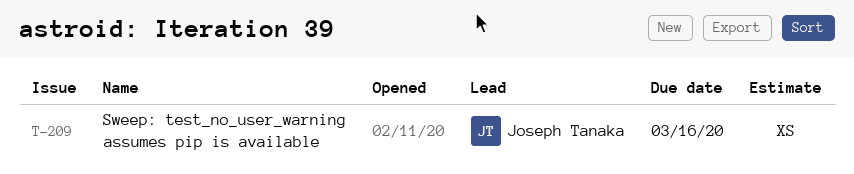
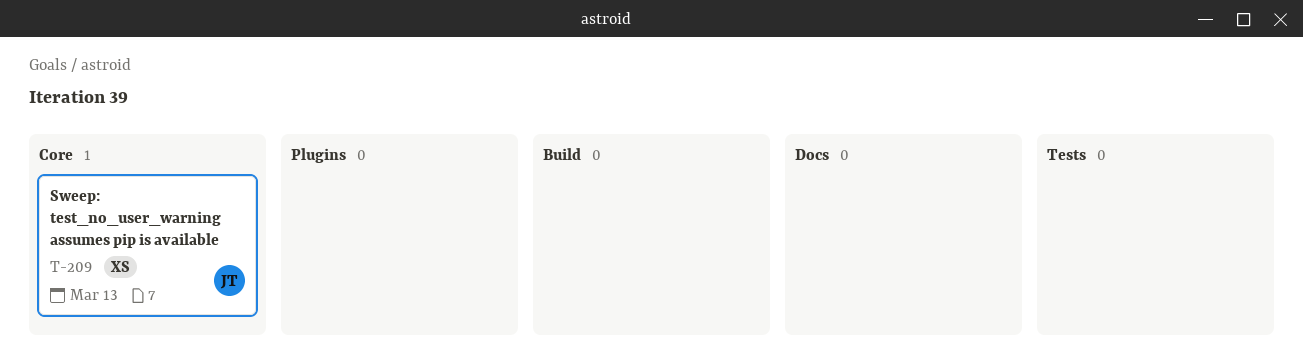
T-209, due: Mar 16 -> Mar 13

